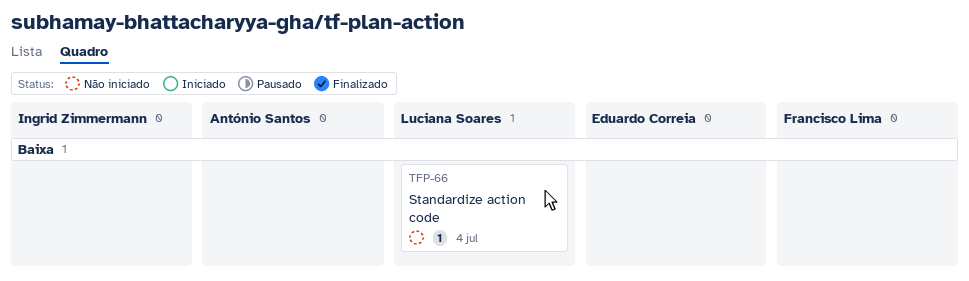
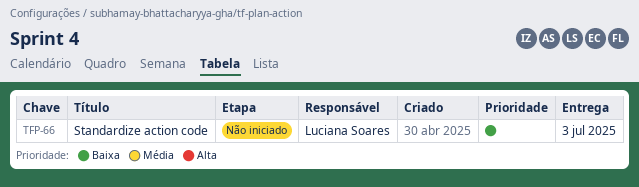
TFP-66, due: Jul 4 -> Jul 3

